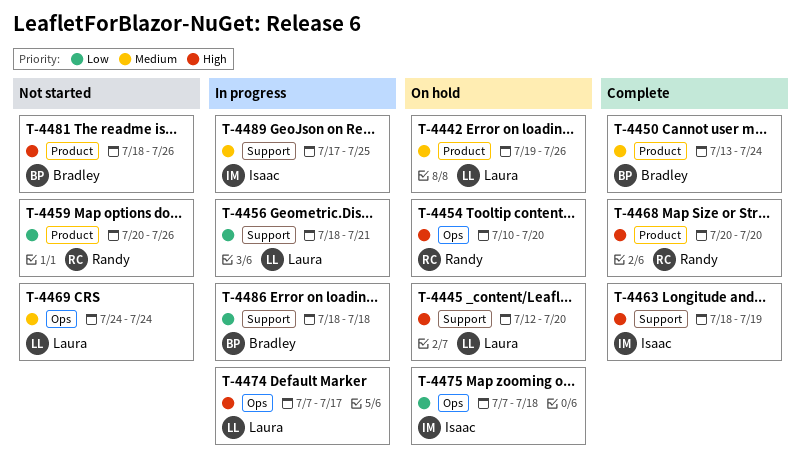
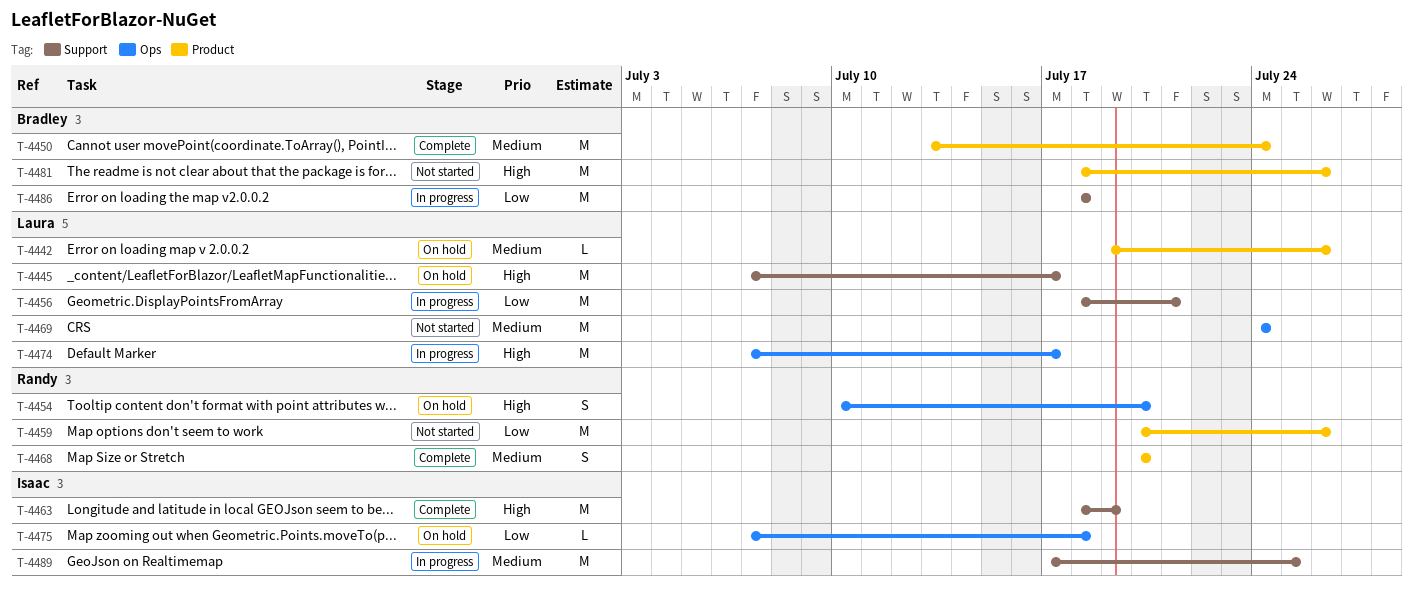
T-4445, start: Jul 12 -> Jul 7
T-4445, due: Jul 20 -> Jul 17
T-4468, priority: High -> Medium

